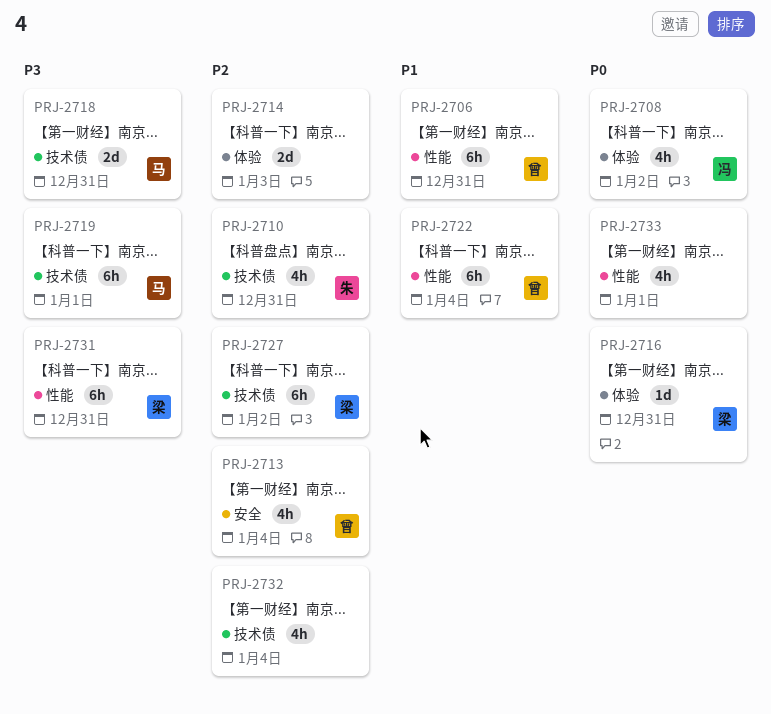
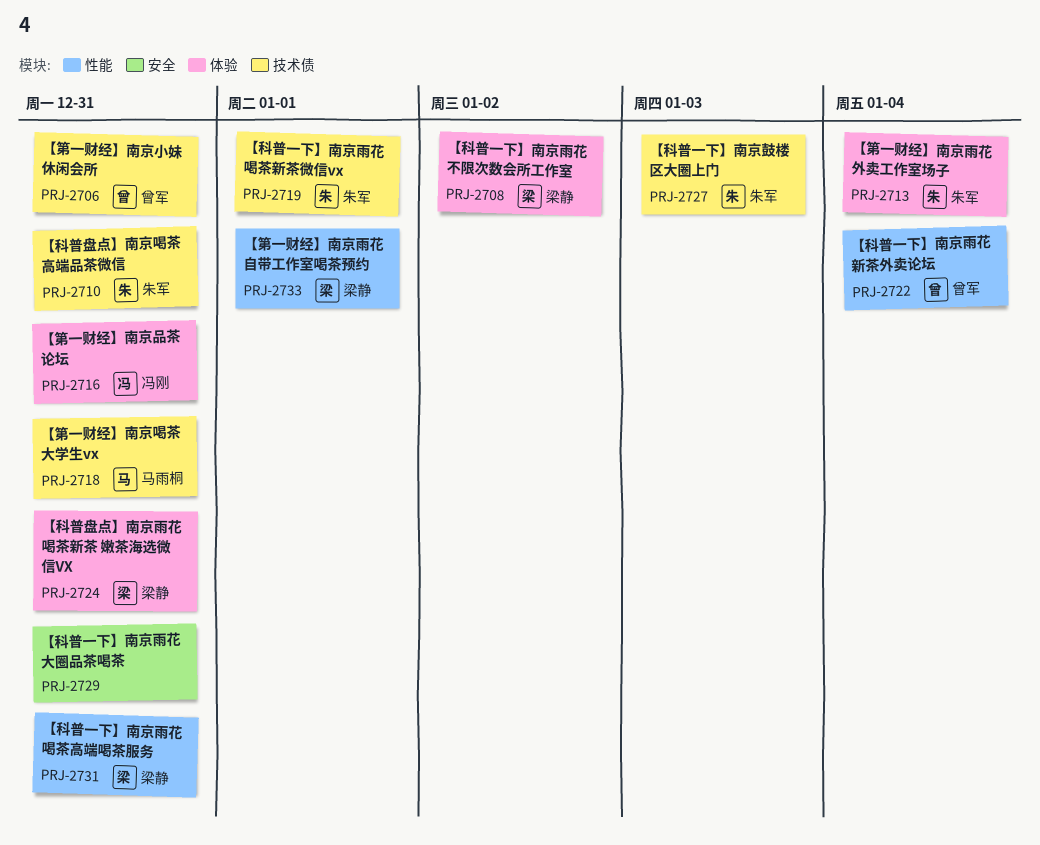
PRJ-2706, label: 性能 -> 技术债
PRJ-2708, owner: 冯刚 -> 梁静
PRJ-2713, owner: 曾军 -> 朱军
PRJ-2713, label: 安全 -> 体验
PRJ-2714: present -> none
PRJ-2716, owner: 梁静 -> 冯刚
PRJ-2719, owner: 马雨桐 -> 朱军
PRJ-2724: none -> present
PRJ-2727, owner: 梁静 -> 朱军
PRJ-2727, due: Jan 2 -> Jan 3
PRJ-2729: none -> present
PRJ-2732: present -> none
PRJ-2733, owner: none -> 梁静

